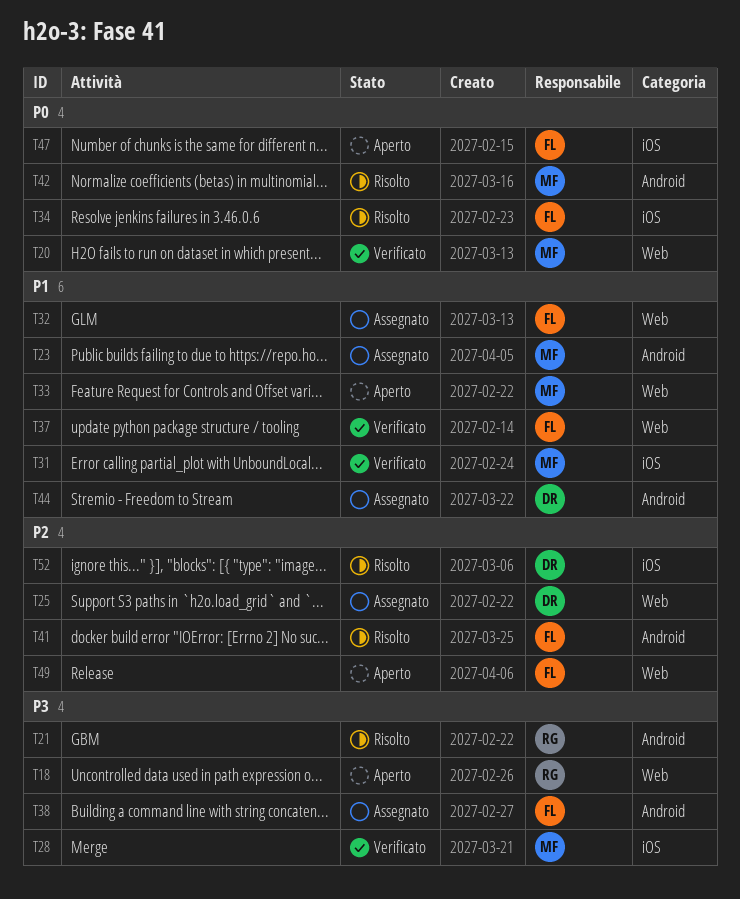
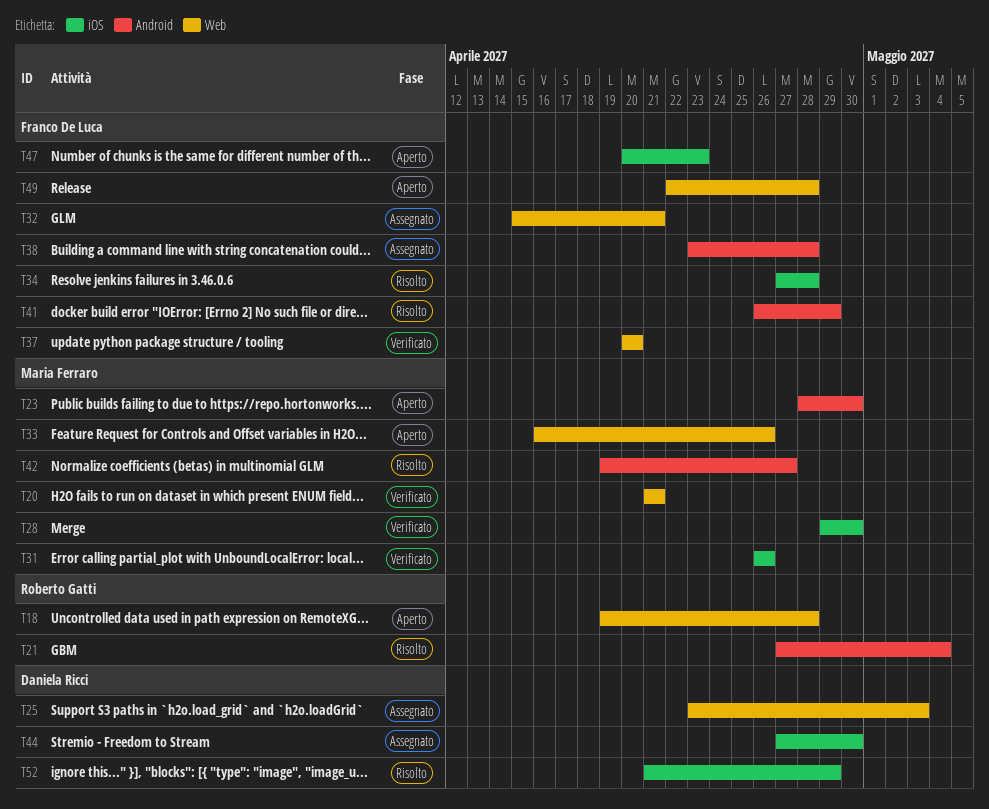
T23, status: Assegnato -> Aperto
T44, label: Android -> iOS

